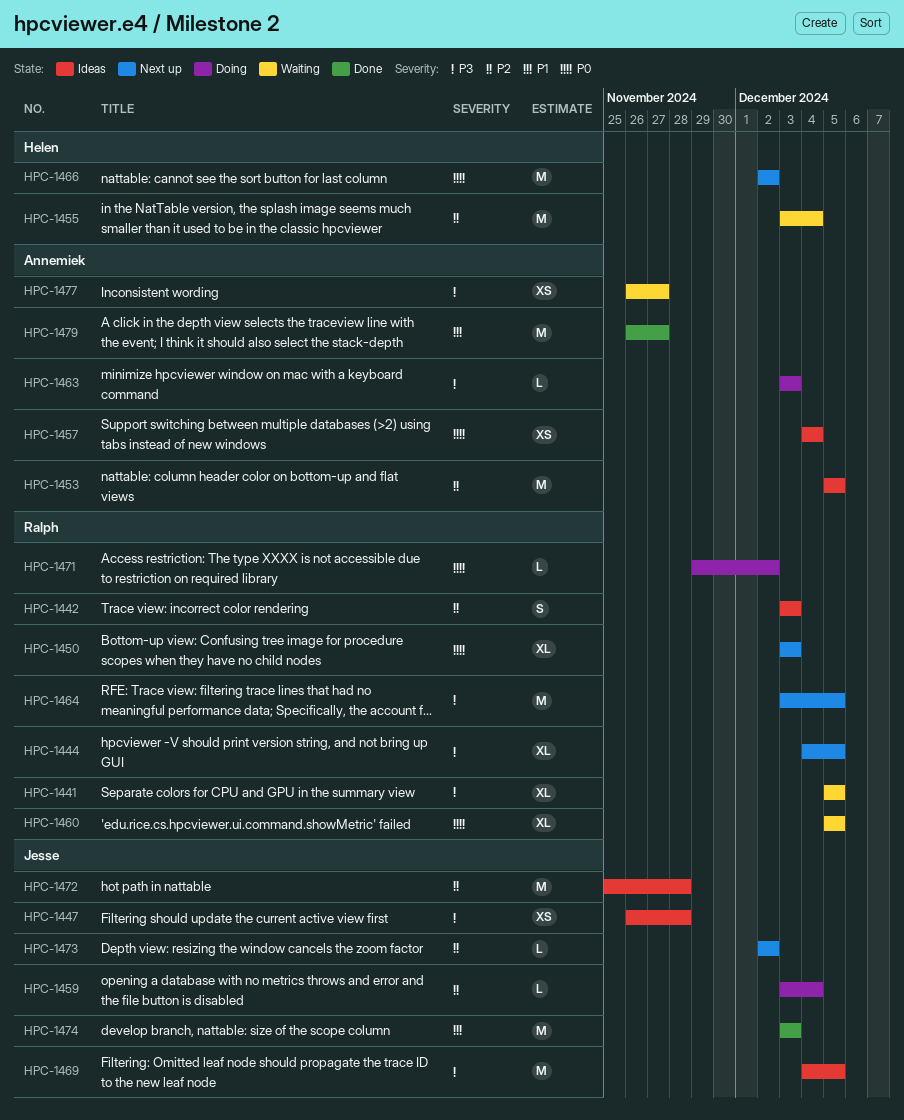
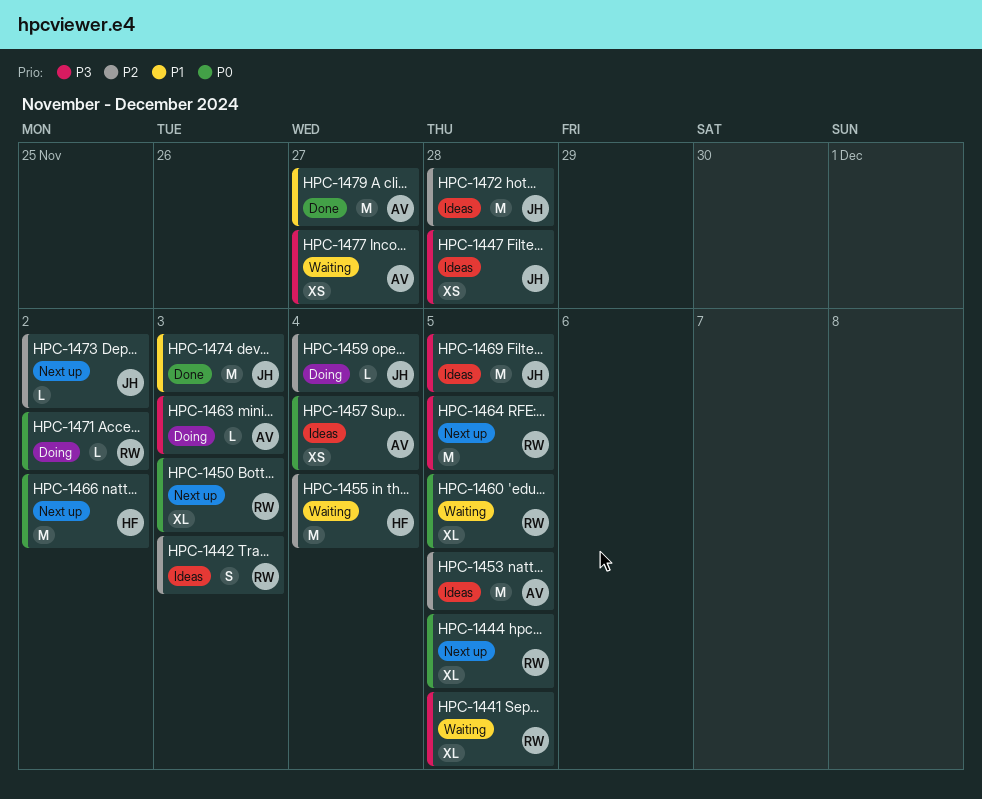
HPC-1444, priority: P3 -> P0

